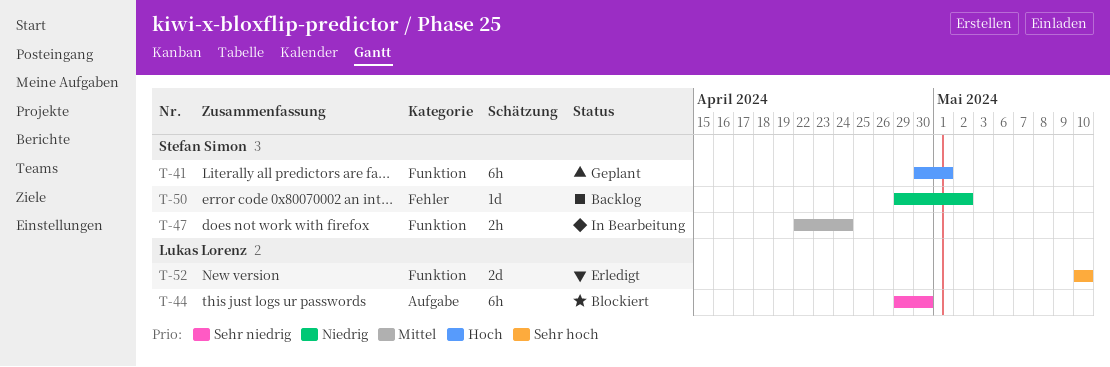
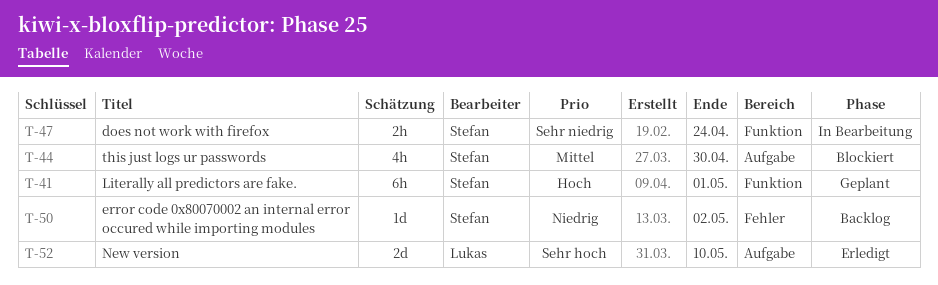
T-44, owner: Lukas Lorenz -> Stefan Simon
T-44, priority: Sehr niedrig -> Mittel
T-44, estimate: 6h -> 4h
T-47, priority: Mittel -> Sehr niedrig
T-52, label: Funktion -> Aufgabe

